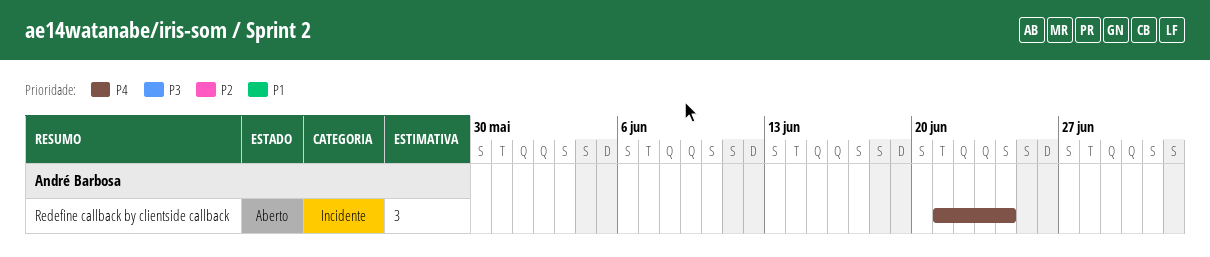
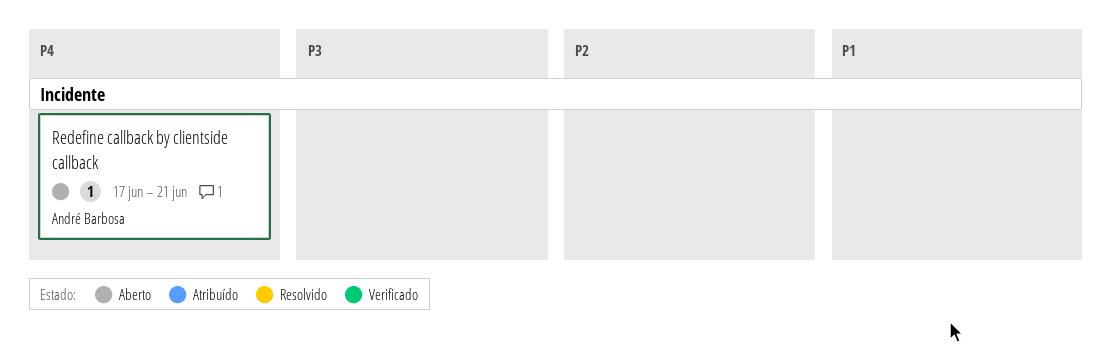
Redefine callback by clientside callback, estimate: 3 -> 1
Redefine callback by clientside callback, start: Jun 21 -> Jun 17
Redefine callback by clientside callback, due: Jun 24 -> Jun 21

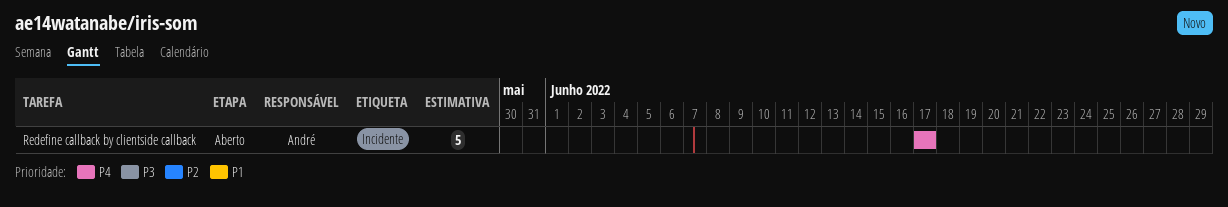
Redefine callback by clientside callback, estimate: 1 -> 5
Redefine callback by clientside callback, due: Jun 21 -> Jun 17

